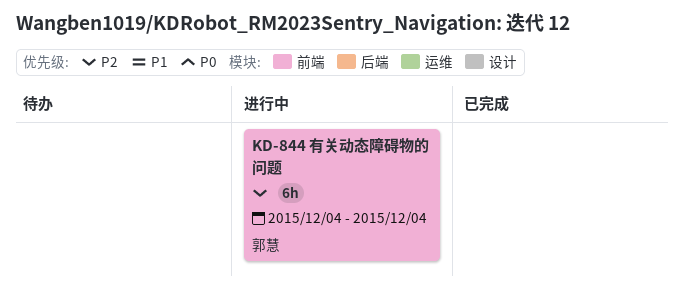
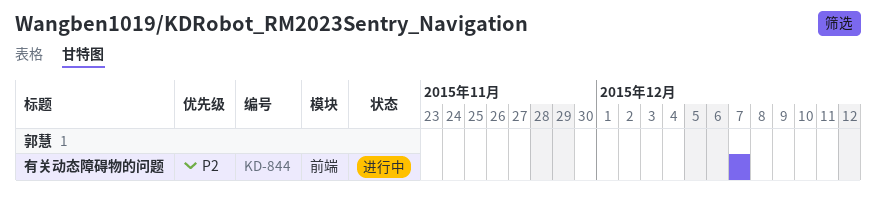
KD-844, start: Dec 4 -> Dec 7
KD-844, due: Dec 4 -> Dec 7

